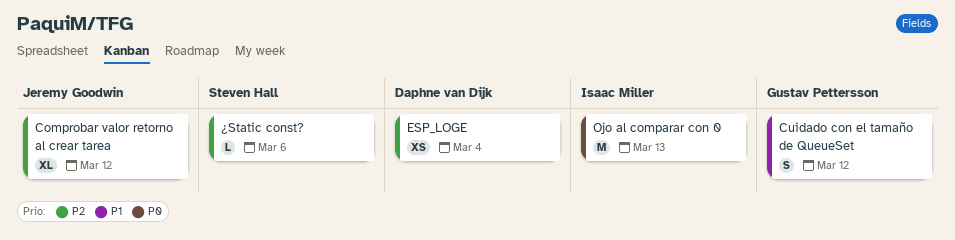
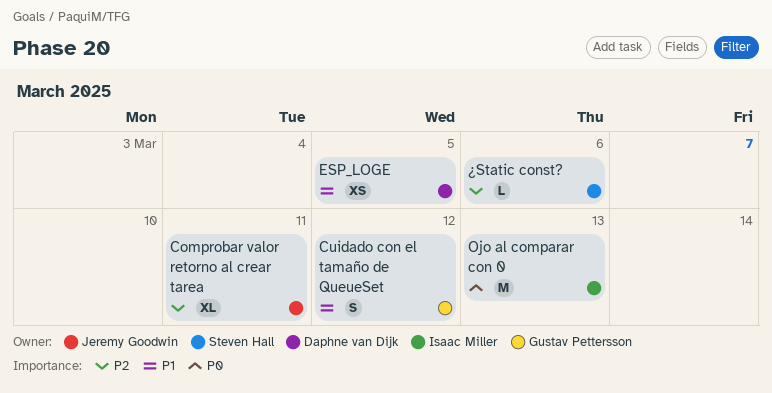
Comprobar valor retorno al crear tarea, due: Mar 12 -> Mar 11
ESP_LOGE, priority: P2 -> P1
ESP_LOGE, due: Mar 4 -> Mar 5

